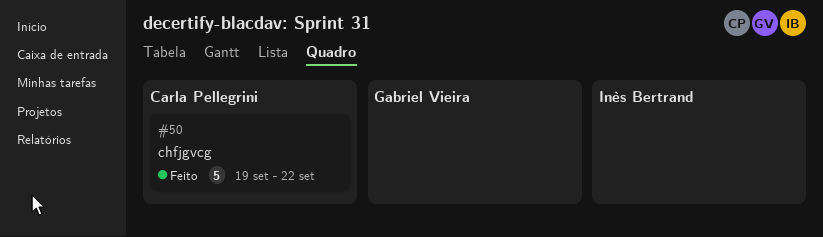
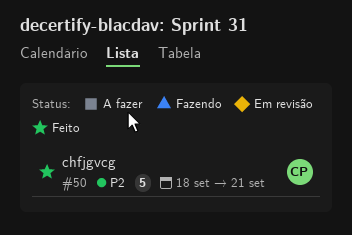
#50, start: Sep 19 -> Sep 18
#50, due: Sep 22 -> Sep 21

